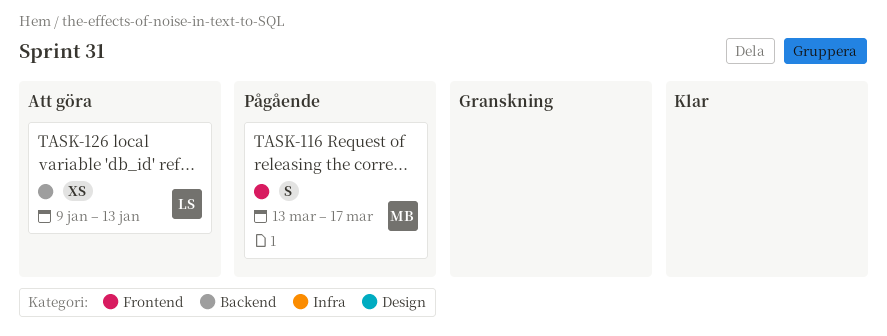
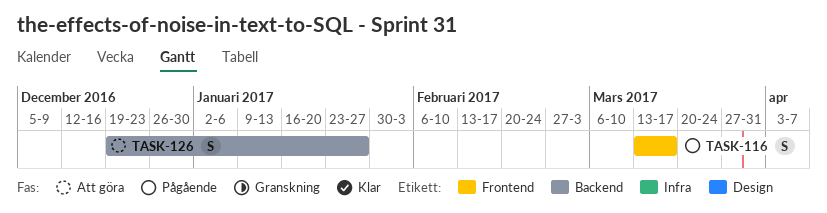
TASK-126, estimate: XS -> S
TASK-126, start: Jan 9 -> Dec 19
TASK-126, due: Jan 13 -> Jan 27

